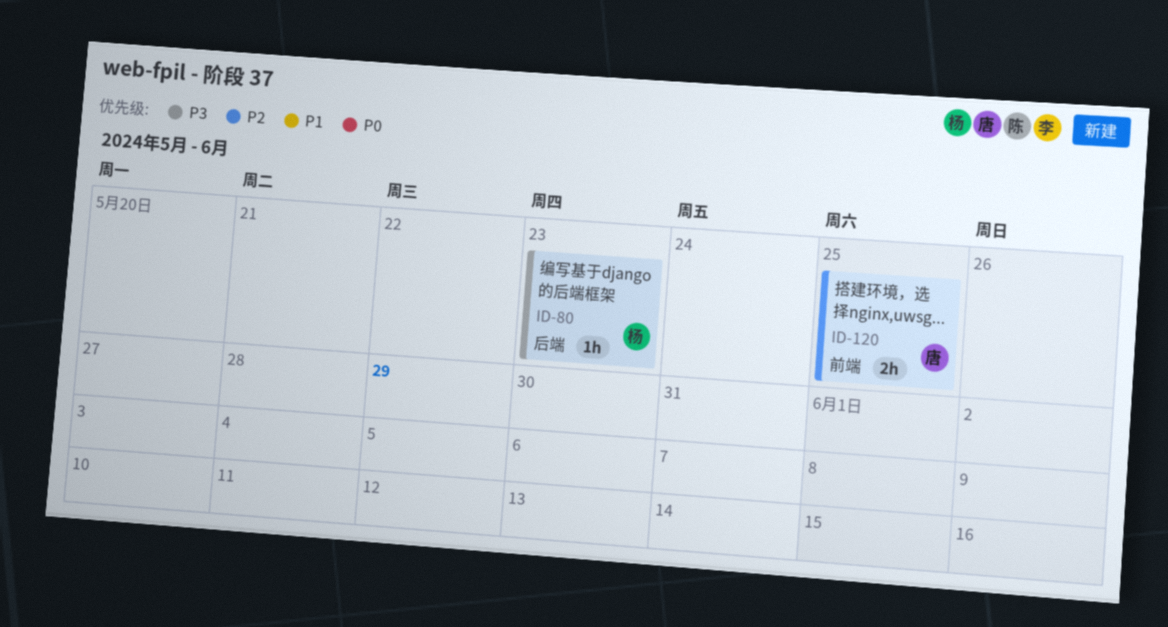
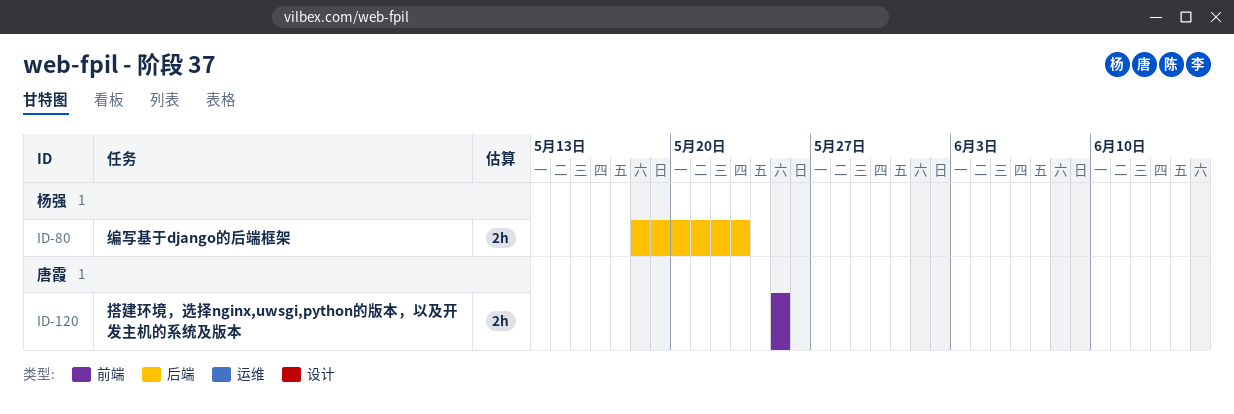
ID-80, estimate: 1h -> 2h

